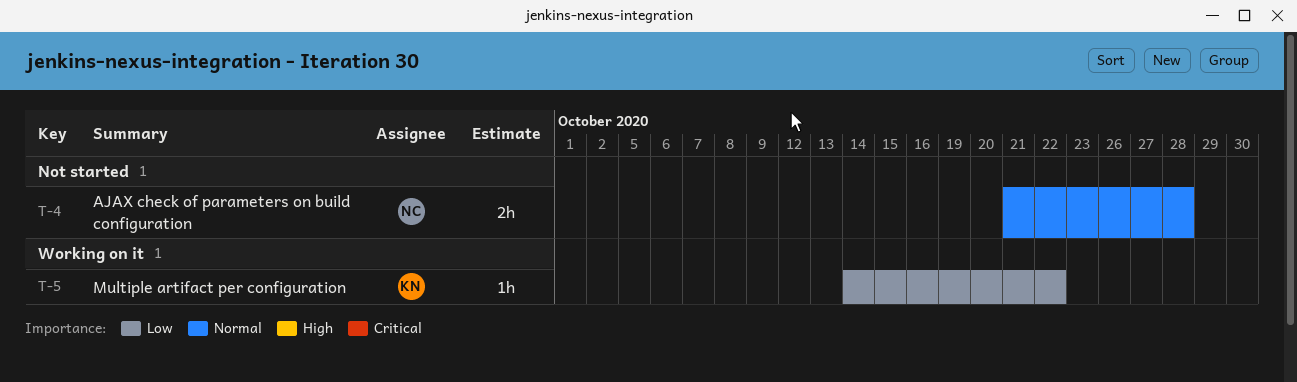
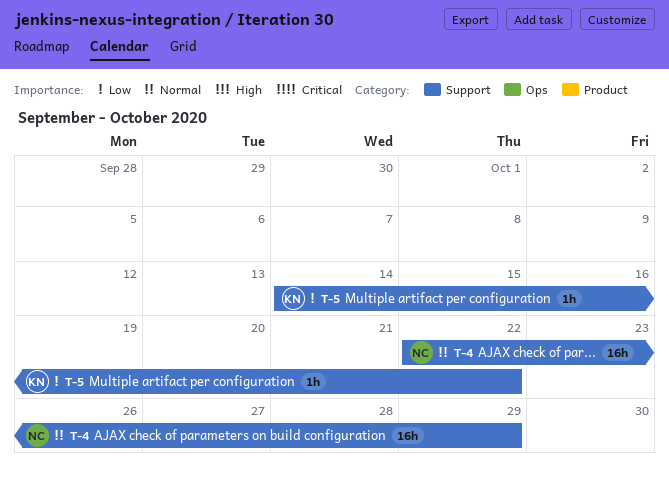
T-4, estimate: 2h -> 16h
T-4, start: Oct 21 -> Oct 22
T-4, due: Oct 28 -> Oct 29

